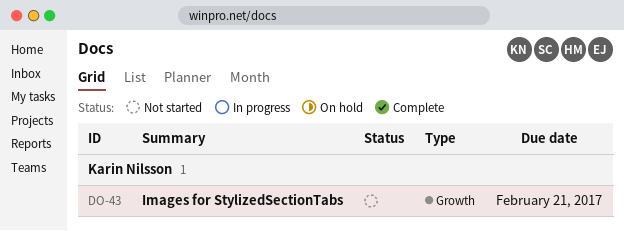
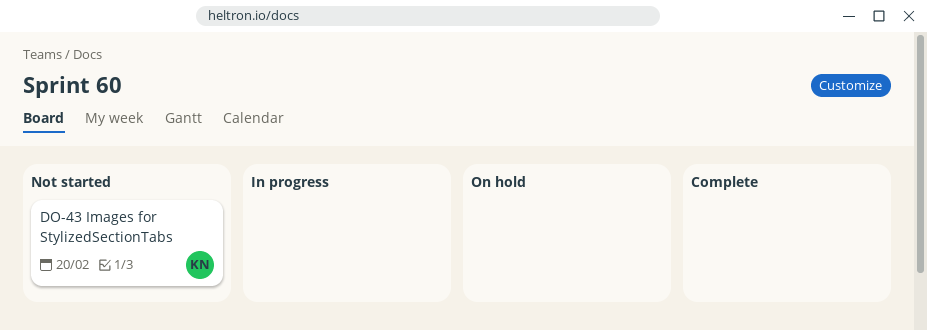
DO-43, due: Feb 21 -> Feb 20

